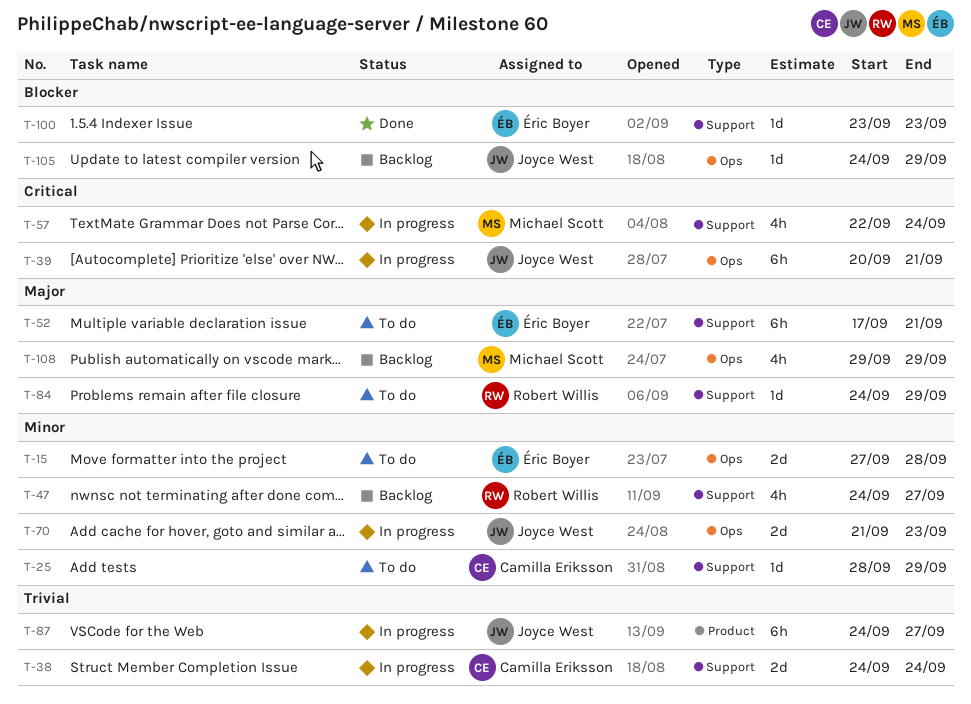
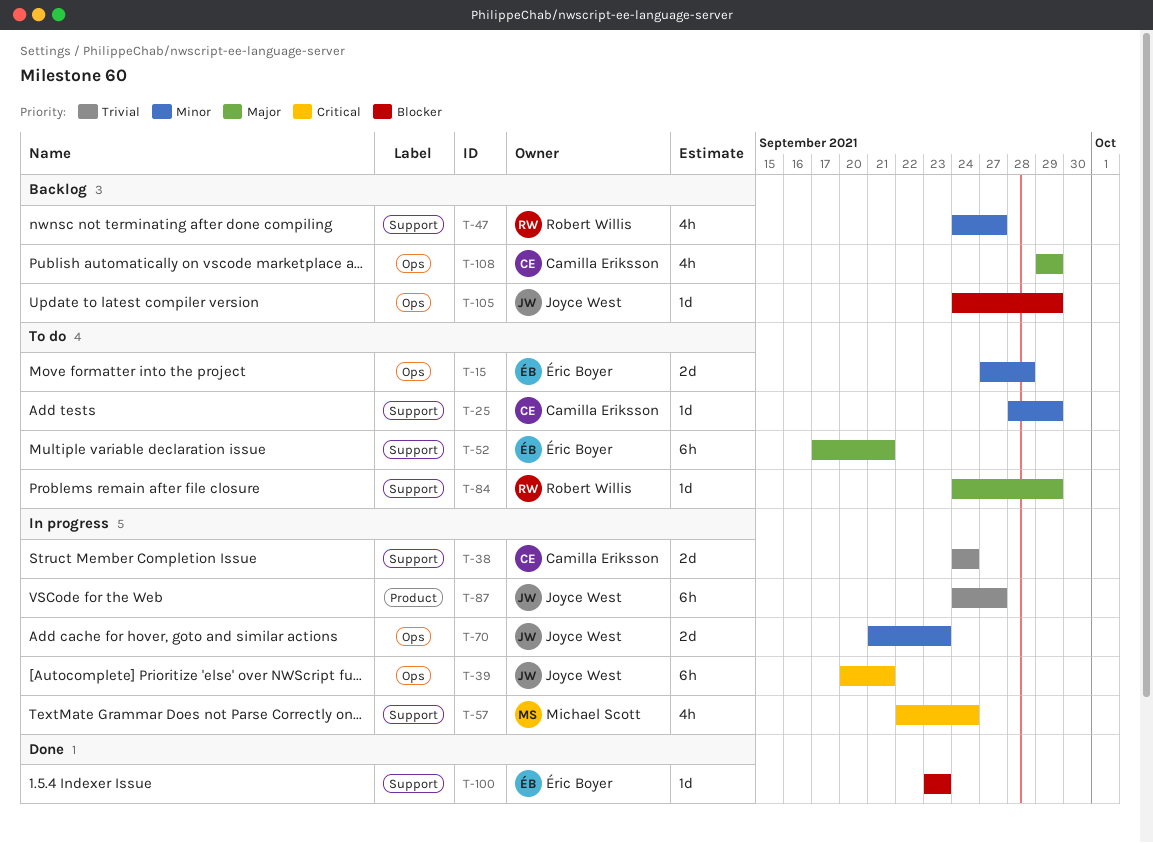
T-108, owner: Michael Scott -> Camilla Eriksson

